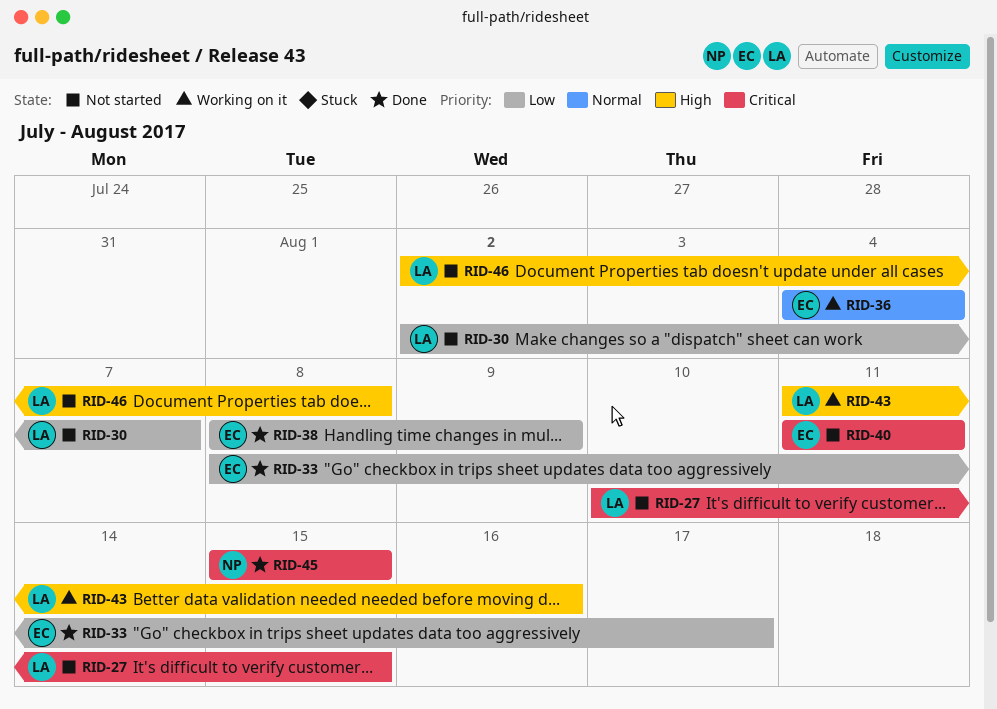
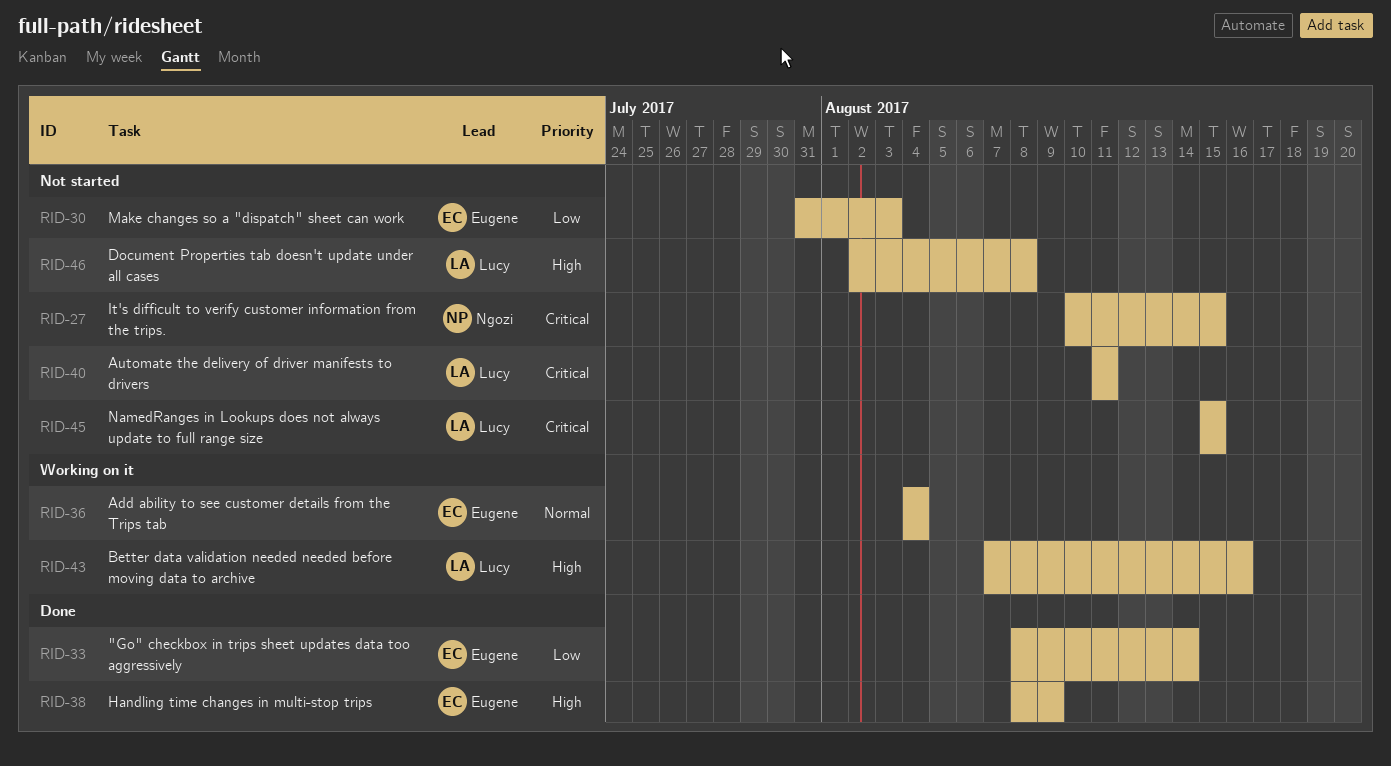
RID-27, owner: Lucy -> Ngozi
RID-30, owner: Lucy -> Eugene
RID-30, start: Aug 2 -> Jul 31
RID-30, due: Aug 7 -> Aug 3
RID-33, due: Aug 17 -> Aug 14
RID-38, priority: Low -> High
RID-40, owner: Eugene -> Lucy
RID-43, start: Aug 11 -> Aug 7
RID-45, status: Done -> Not started
RID-45, owner: Ngozi -> Lucy

